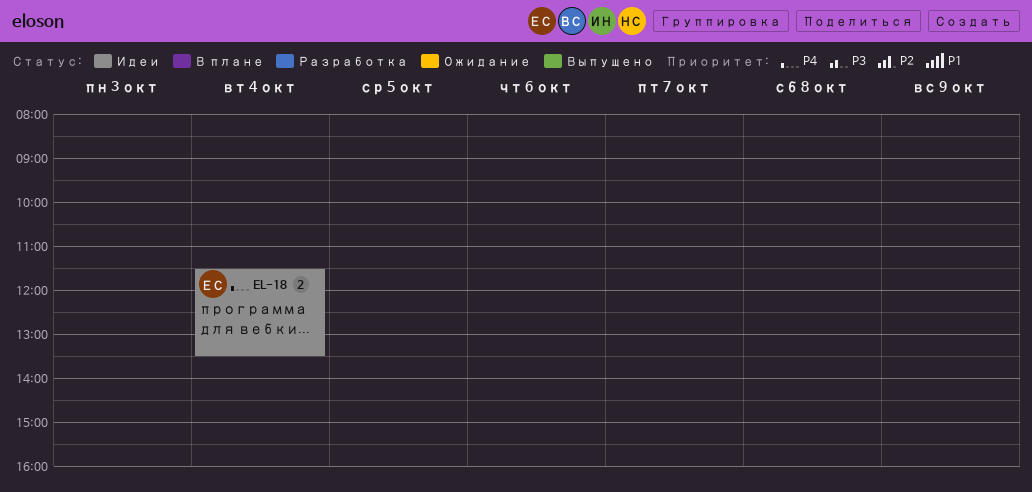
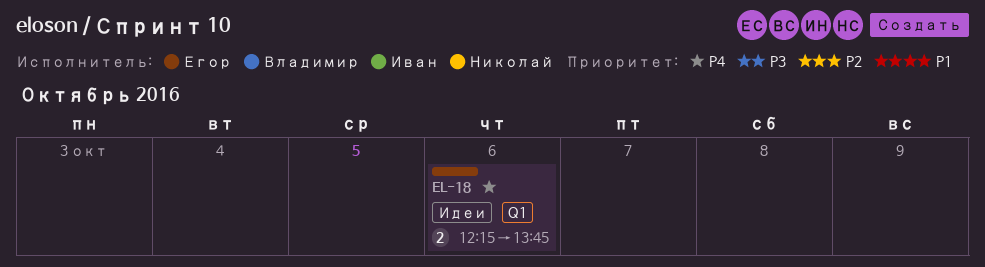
EL-18, day: Oct 4 -> Oct 6
EL-18, begins: 11:30 -> 12:15
EL-18, ends: 13:30 -> 13:45

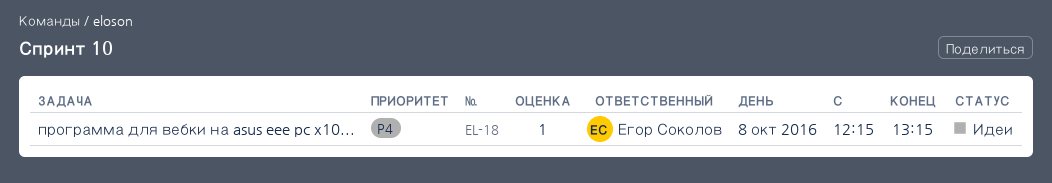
EL-18, estimate: 2 -> 1
EL-18, day: Oct 6 -> Oct 8
EL-18, ends: 13:45 -> 13:15

